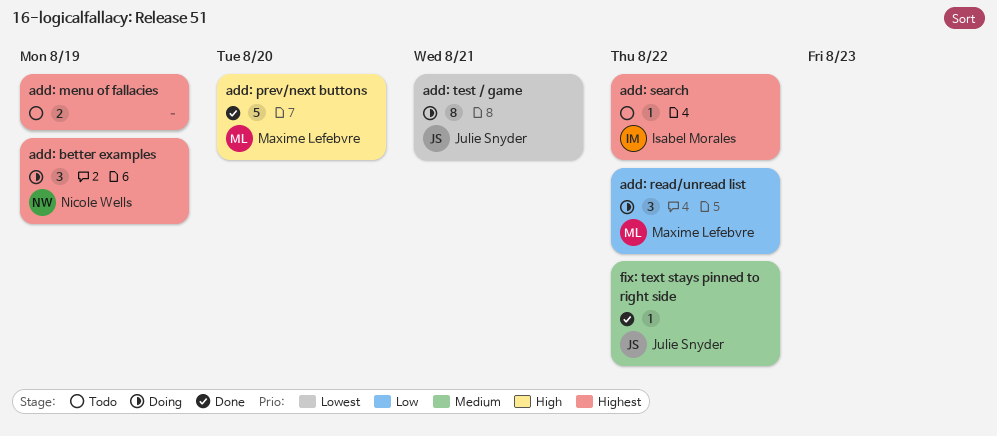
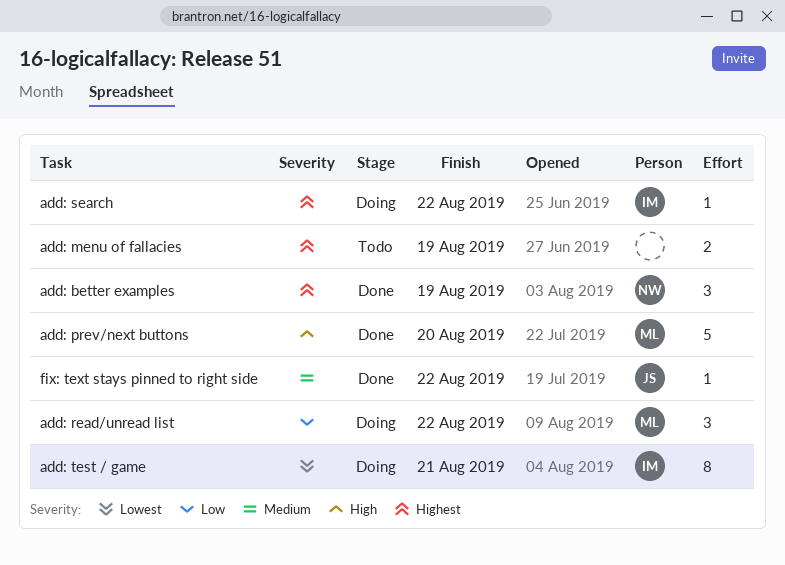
add: better examples, status: Doing -> Done
add: search, status: Todo -> Doing
add: test / game, owner: Julie Snyder -> Isabel Morales

